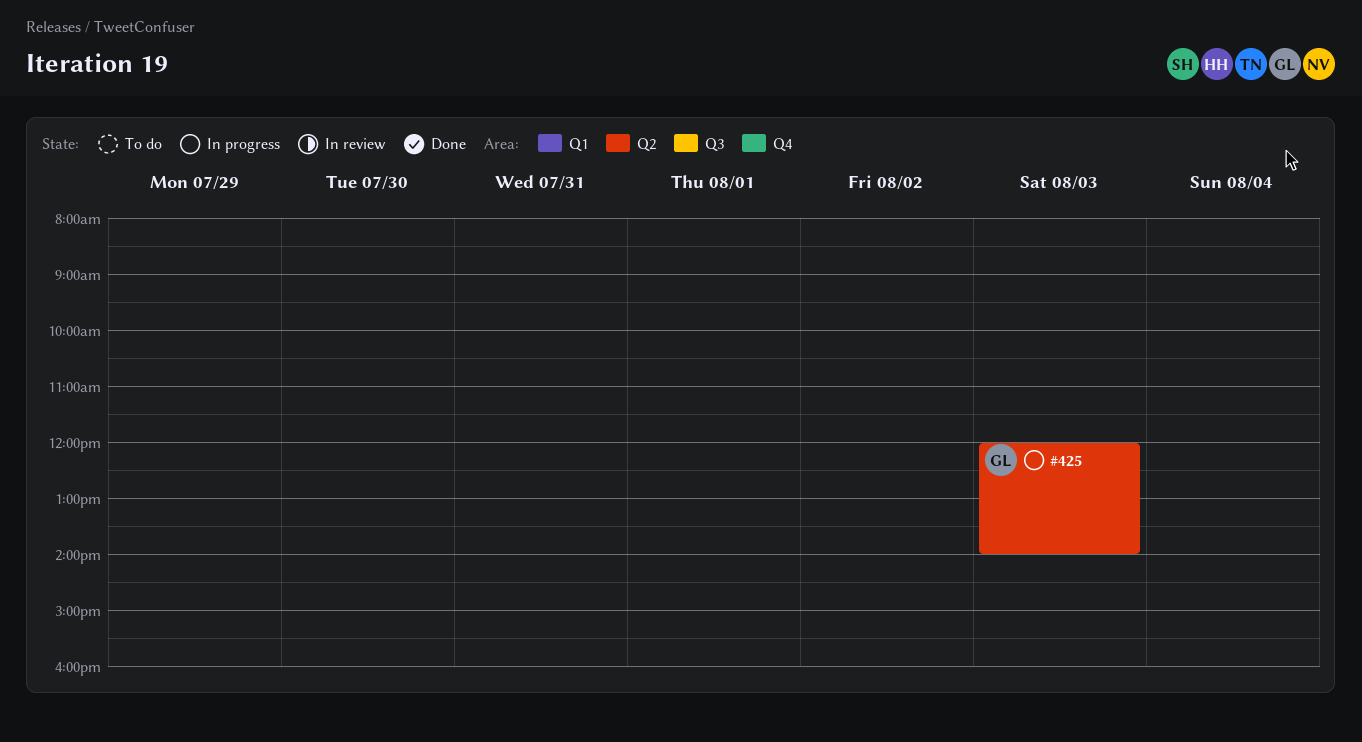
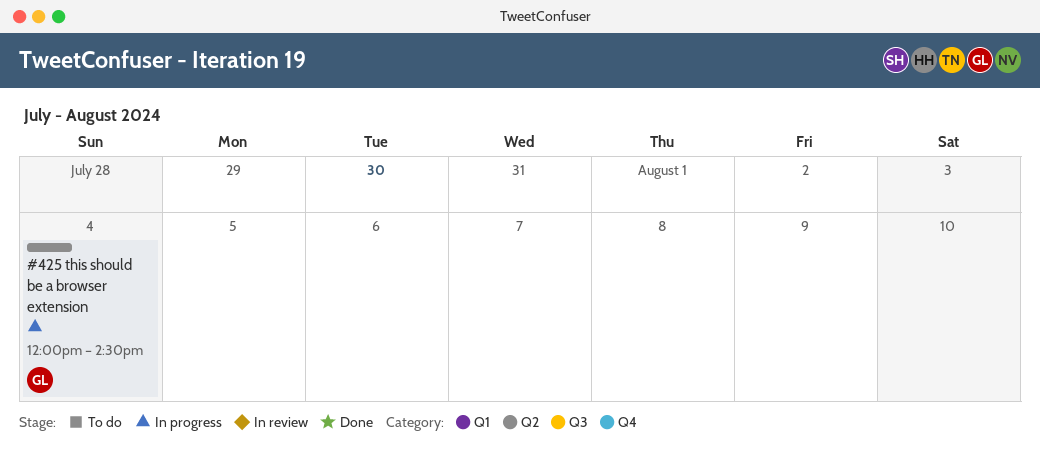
#425, day: Aug 3 -> Aug 4
#425, ends: 14:00 -> 14:30

